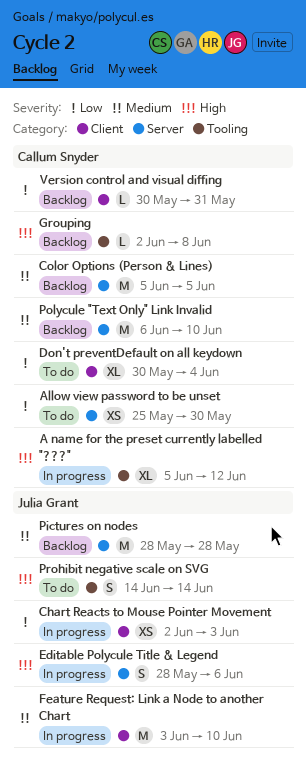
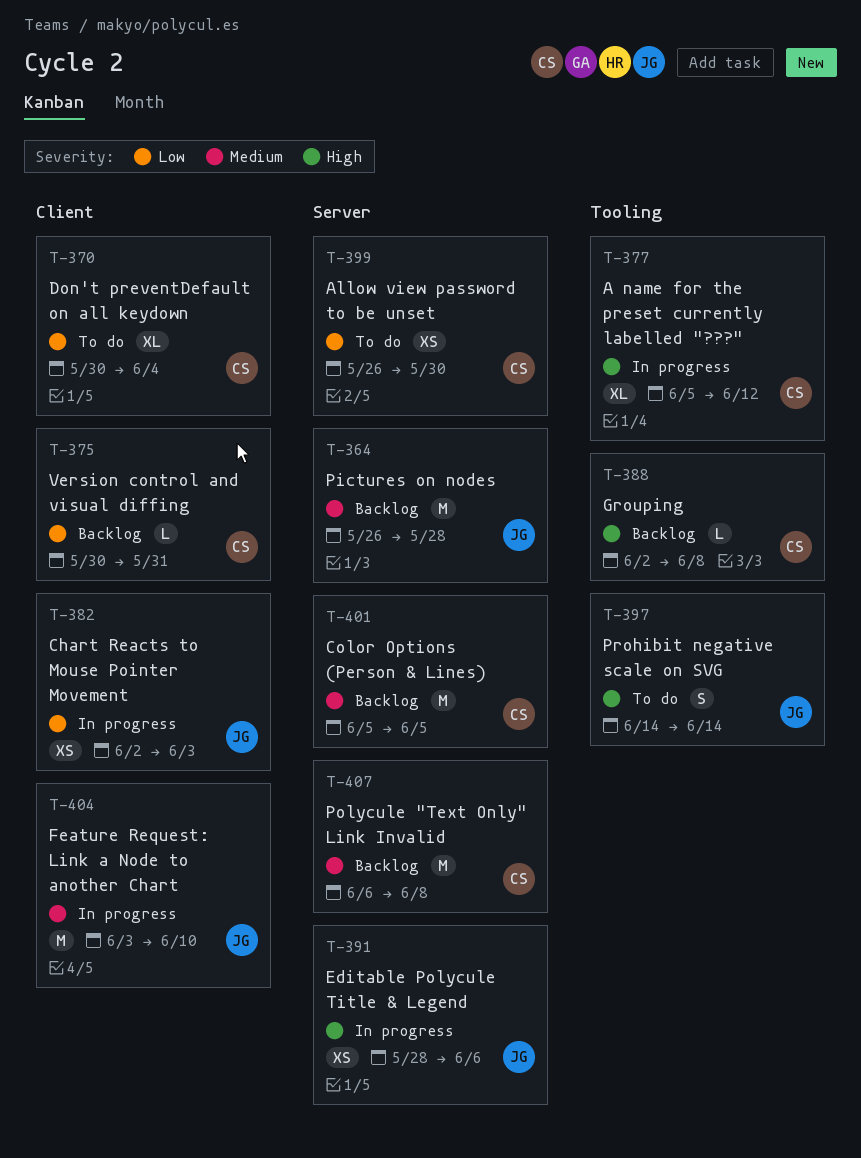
Allow view password to be unset, start: May 25 -> May 26
Editable Polycule Title & Legend, estimate: S -> XS
Pictures on nodes, start: May 28 -> May 26
Polycule "Text Only" Link Invalid, due: Jun 10 -> Jun 8

